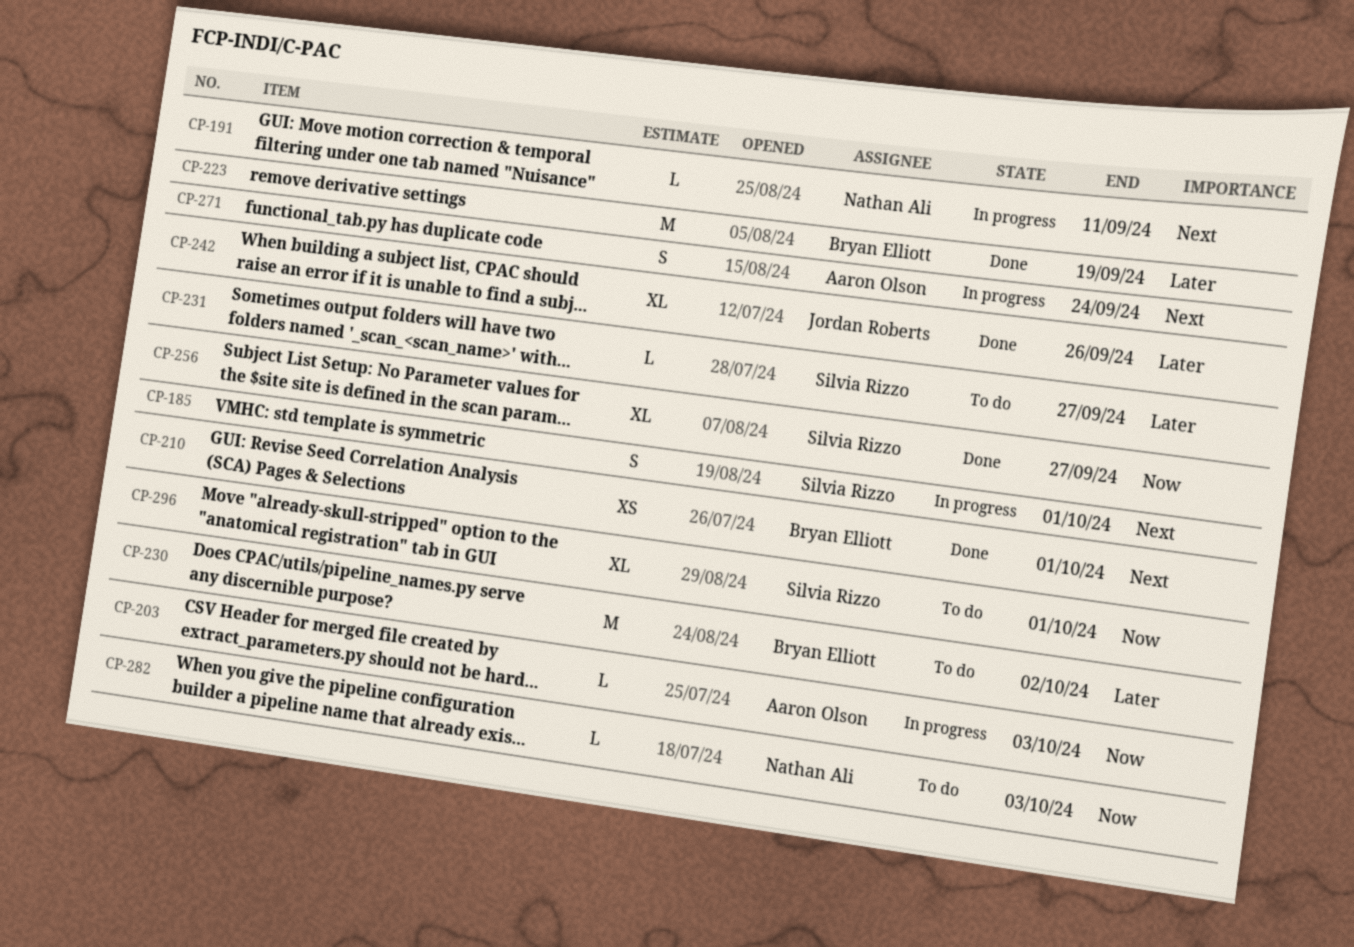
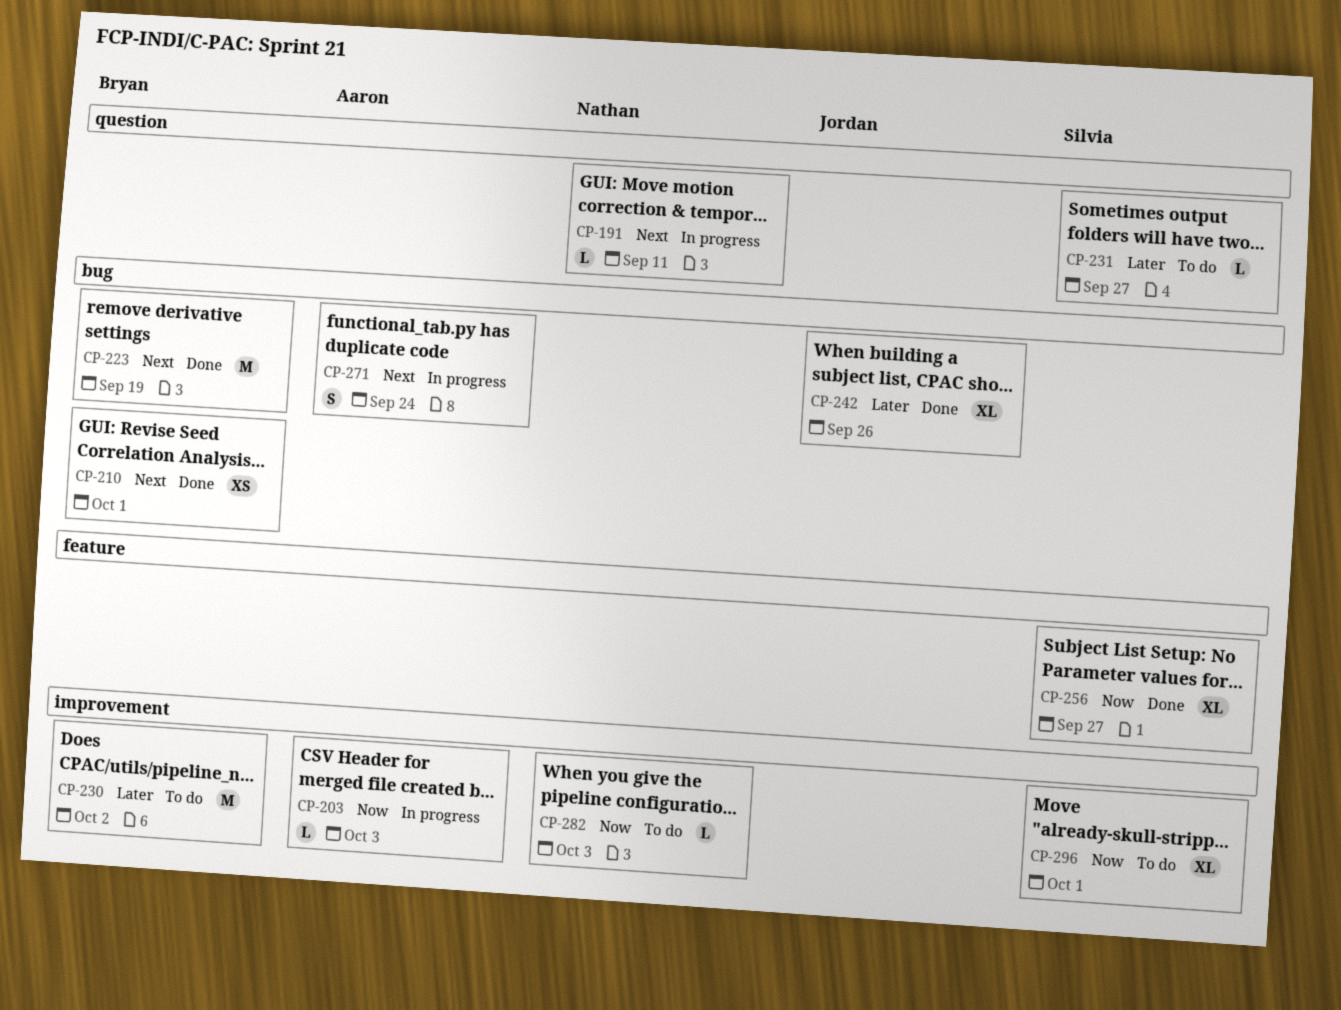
CP-185: present -> none
CP-223, priority: Later -> Next

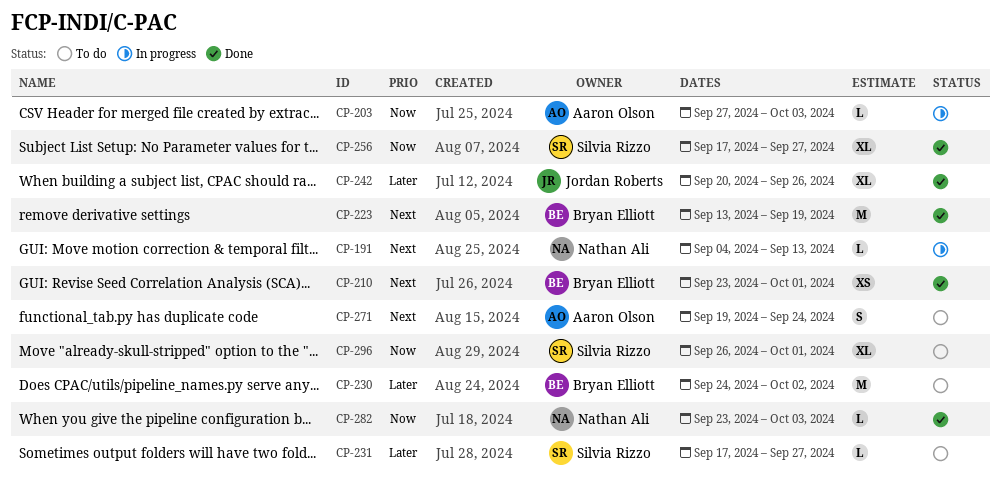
CP-191, due: Sep 11 -> Sep 13
CP-271, status: In progress -> To do
CP-282, status: To do -> Done

